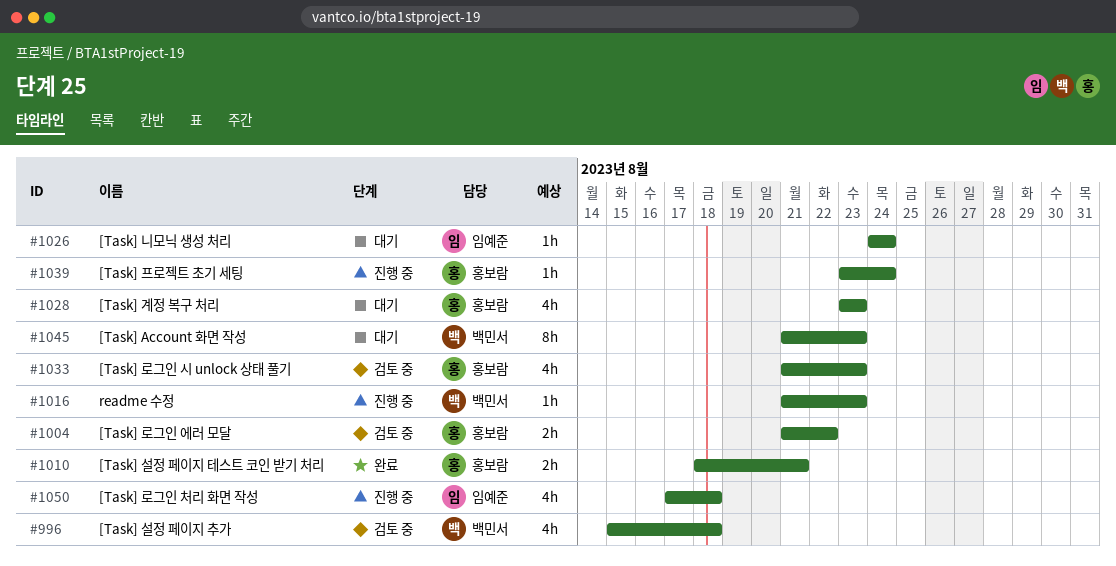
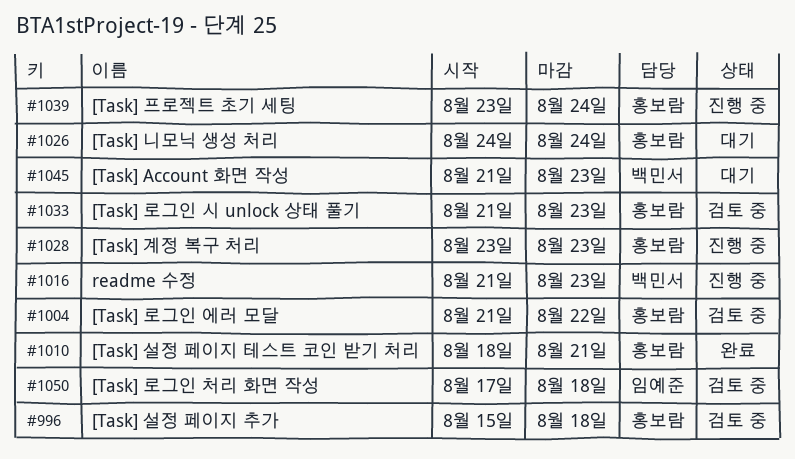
#996, owner: 백민서 -> 홍보람
#1026, owner: 임예준 -> 홍보람
#1028, status: 대기 -> 진행 중
#1050, status: 진행 중 -> 검토 중

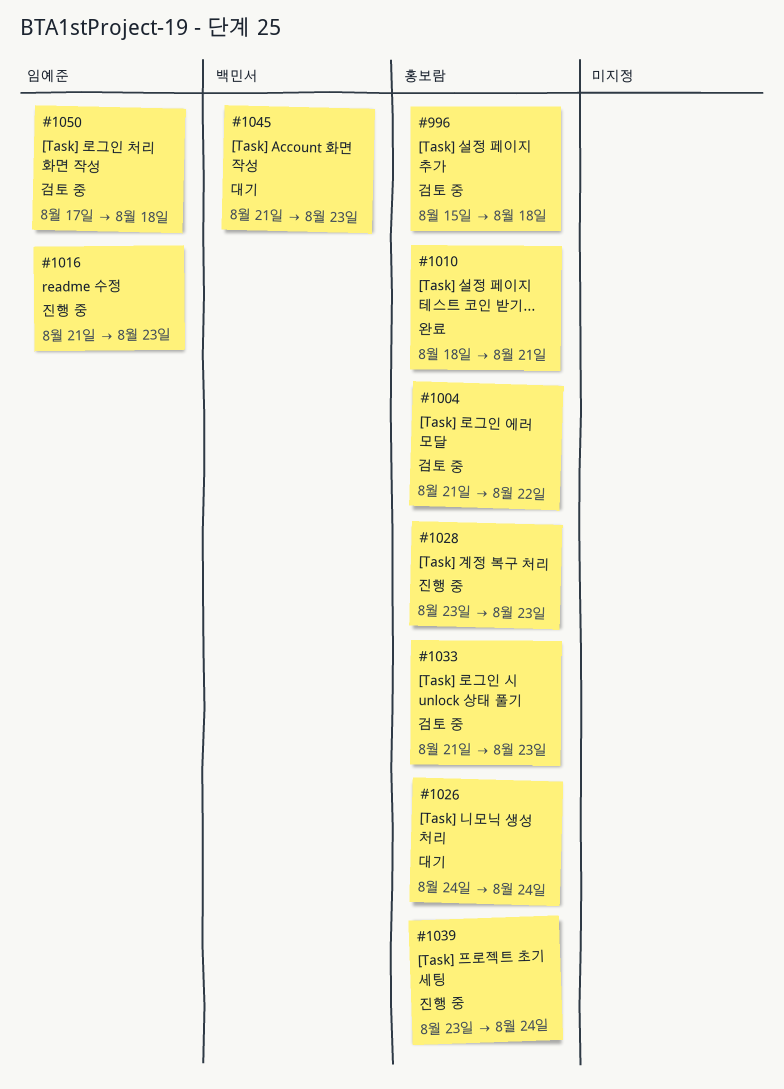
#1016, owner: 백민서 -> 임예준

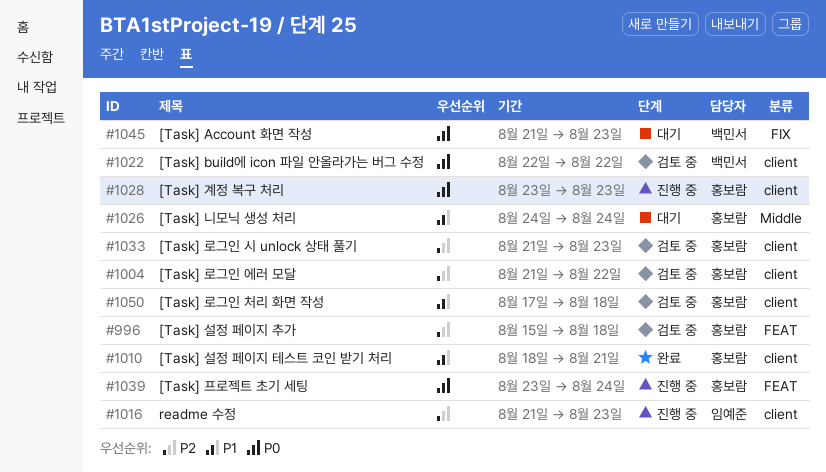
#1022: none -> present
#1050, owner: 임예준 -> 홍보람

